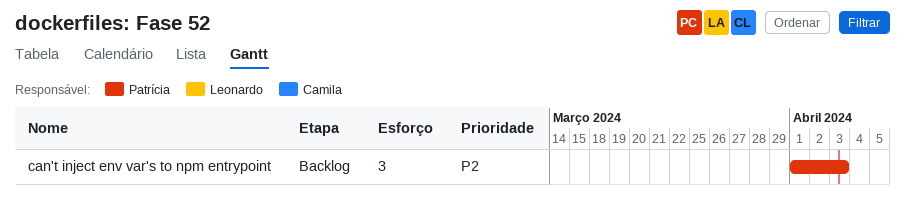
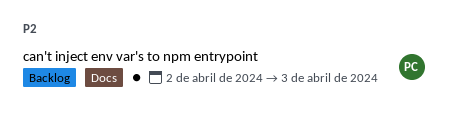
can't inject env var's to npm entrypoint, estimate: 3 -> 1
can't inject env var's to npm entrypoint, start: Apr 1 -> Apr 2

